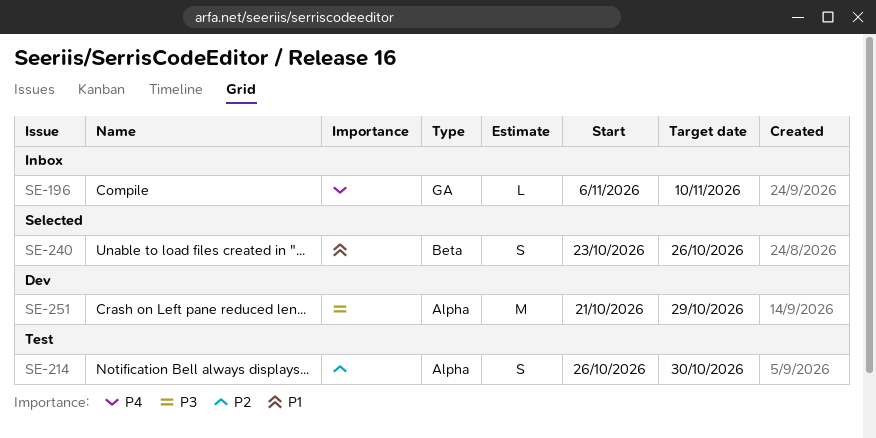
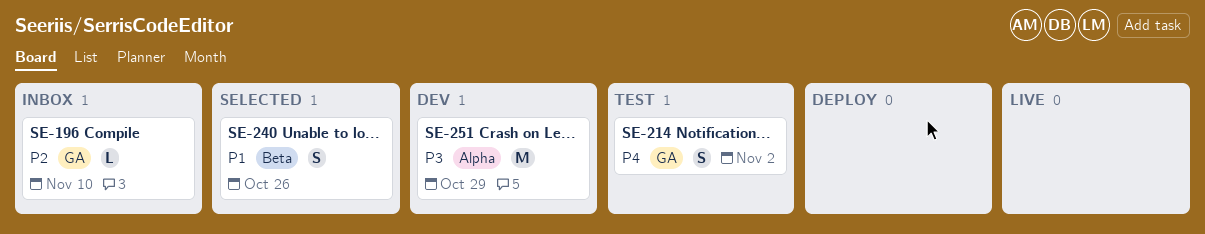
SE-196, priority: P4 -> P2
SE-214, priority: P2 -> P4
SE-214, label: Alpha -> GA
SE-214, due: Oct 30 -> Nov 2

